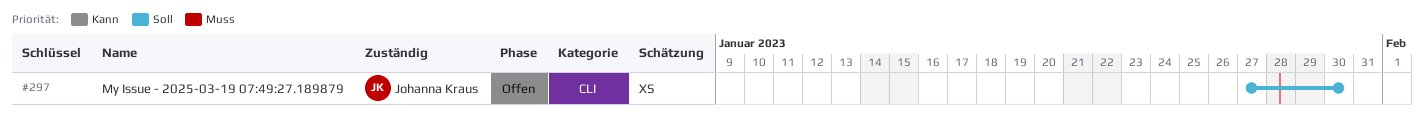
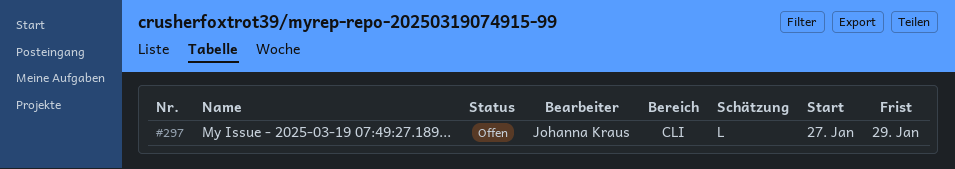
#297, estimate: XS -> L
#297, due: Jan 30 -> Jan 29

